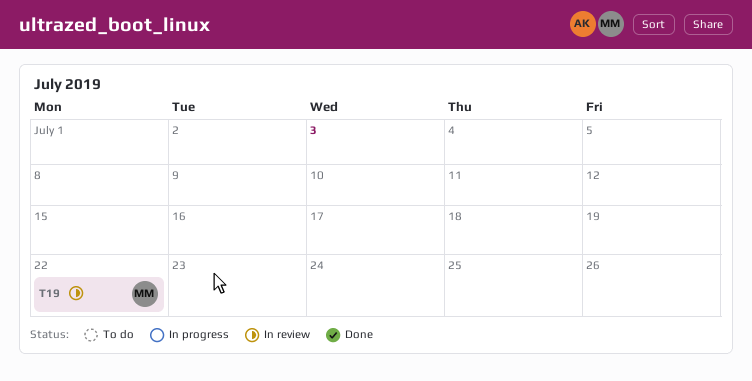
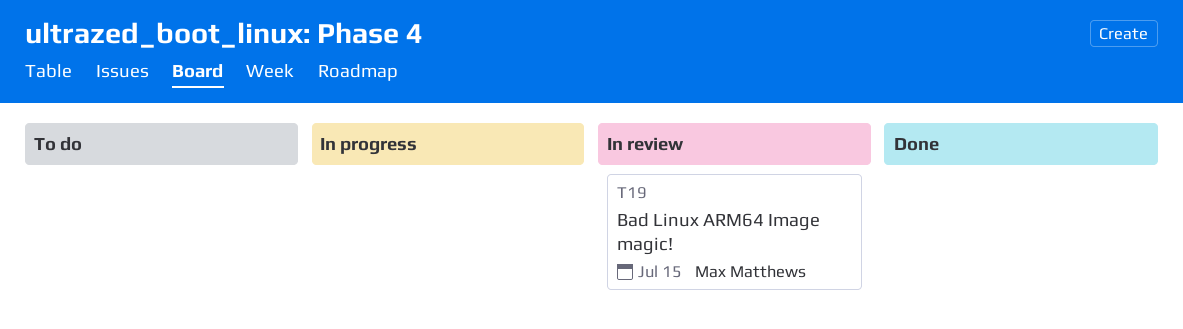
T19, due: Jul 22 -> Jul 15

